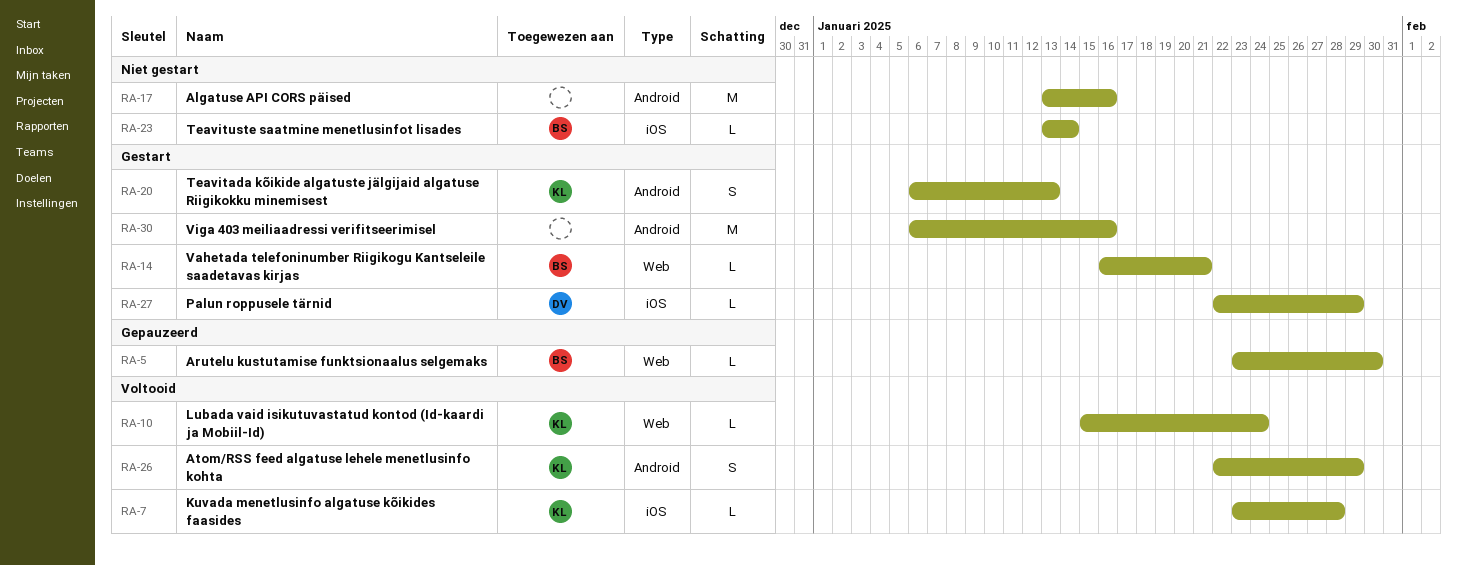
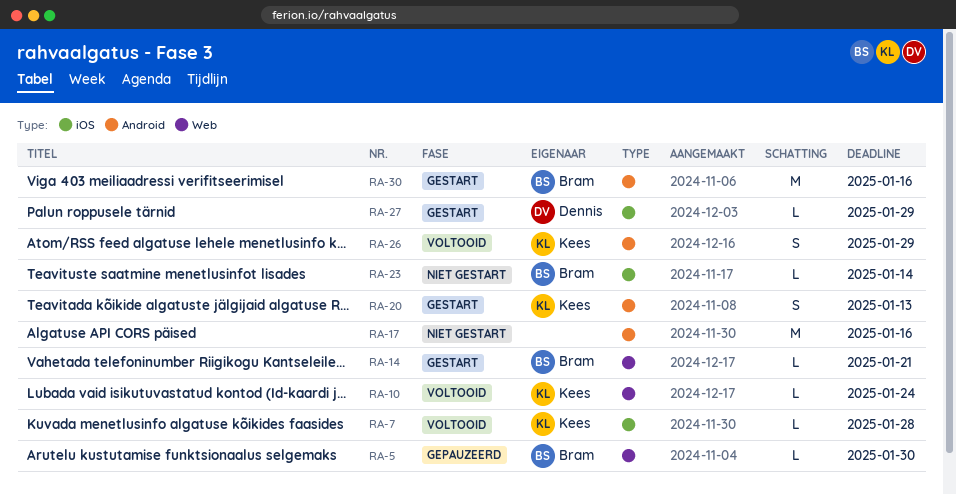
RA-30, owner: none -> Bram

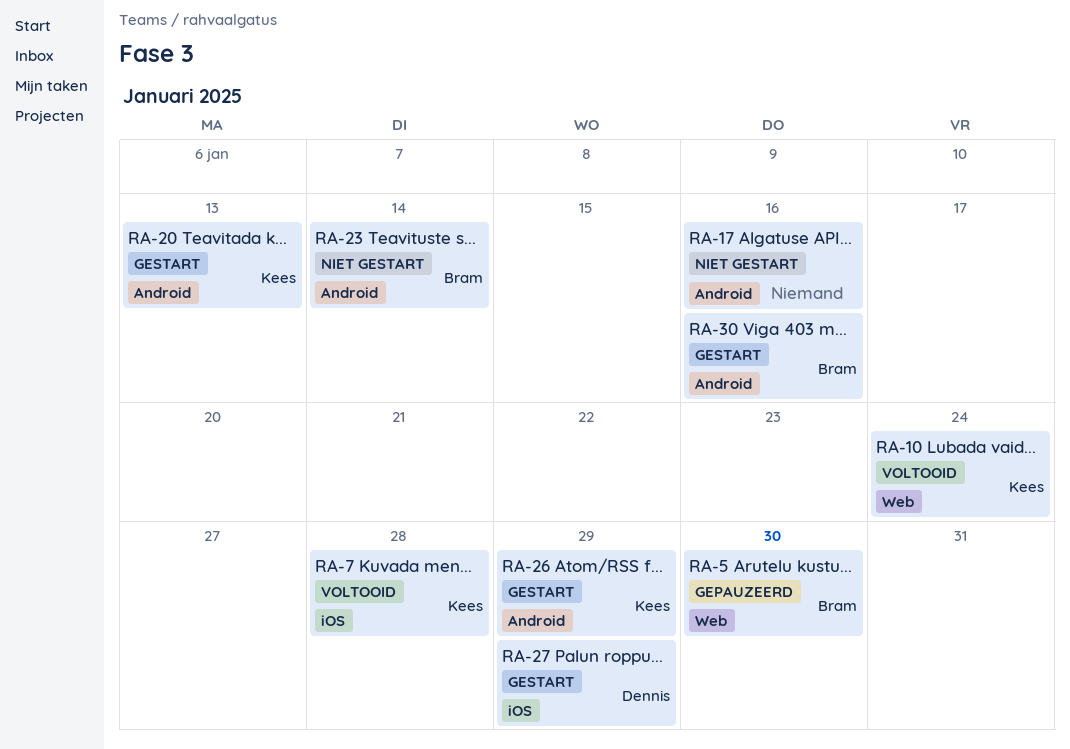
RA-14: present -> none
RA-23, label: iOS -> Android
RA-26, status: Voltooid -> Gestart

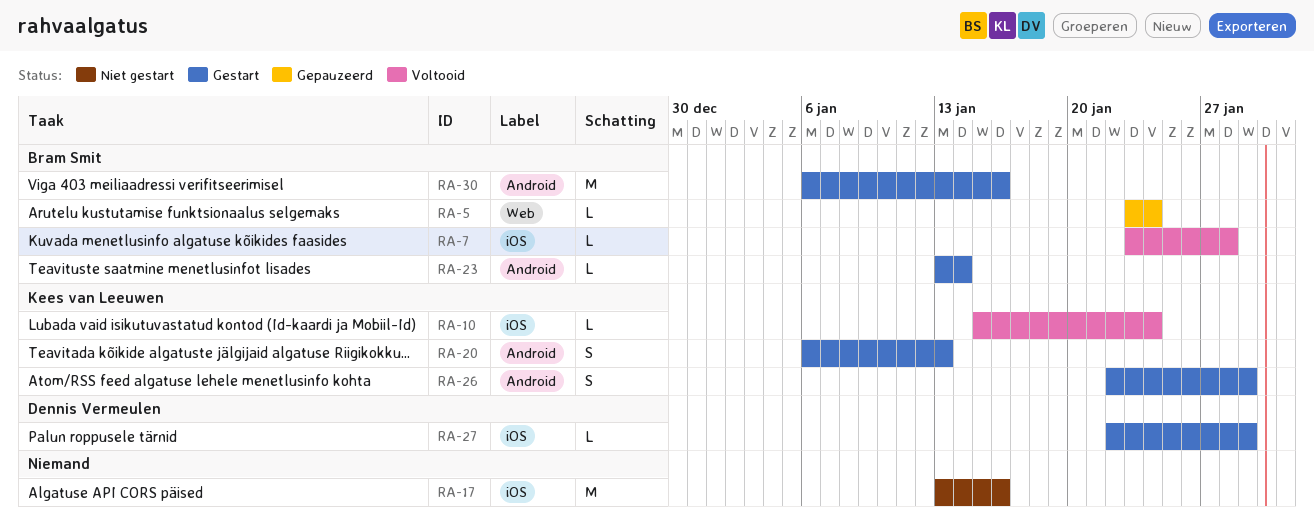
RA-5, due: Jan 30 -> Jan 24
RA-7, owner: Kees van Leeuwen -> Bram Smit
RA-10, label: Web -> iOS
RA-17, label: Android -> iOS
RA-23, status: Niet gestart -> Gestart

